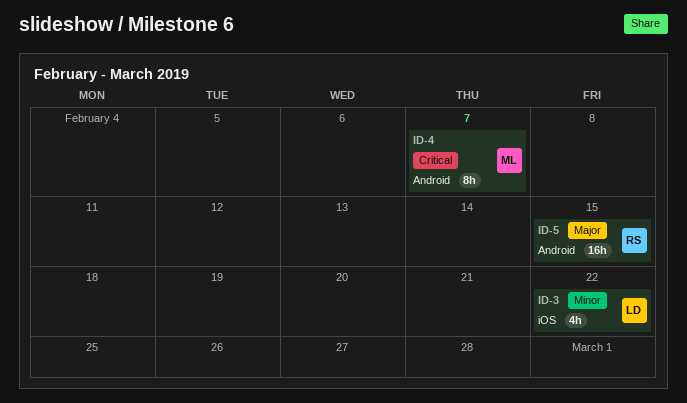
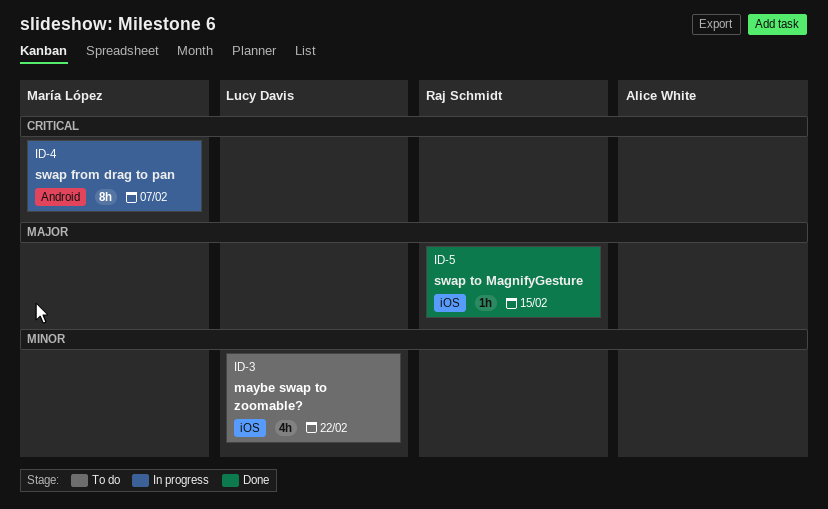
ID-5, label: Android -> iOS
ID-5, estimate: 16h -> 1h

